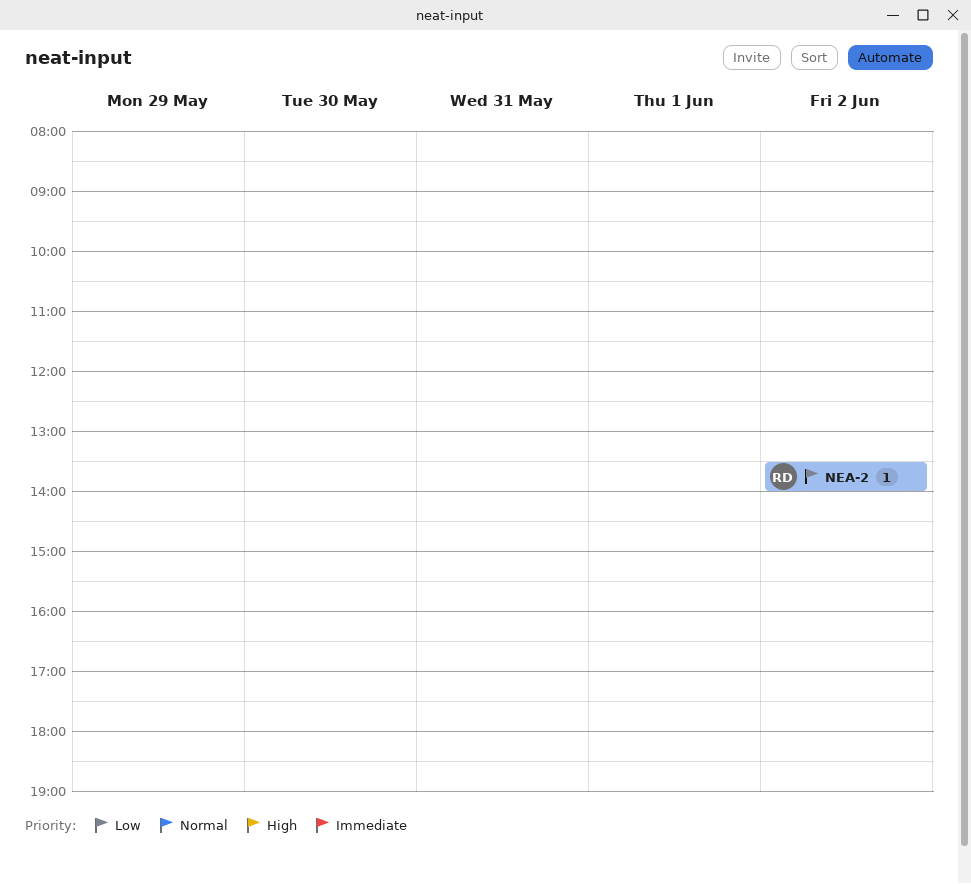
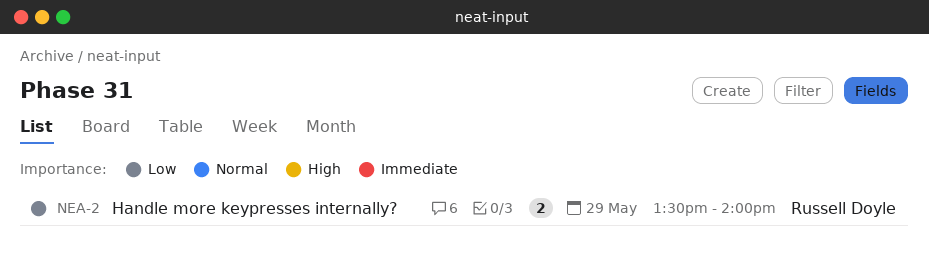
NEA-2, estimate: 1 -> 2
NEA-2, day: Jun 2 -> May 29

